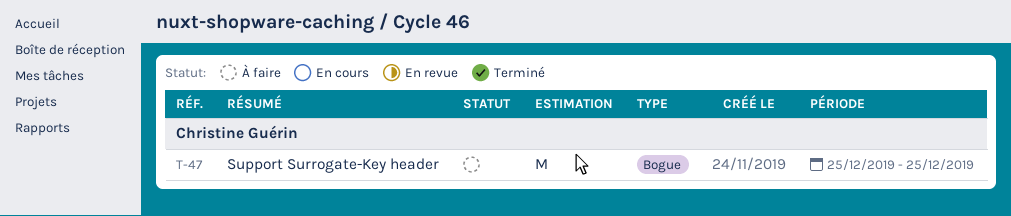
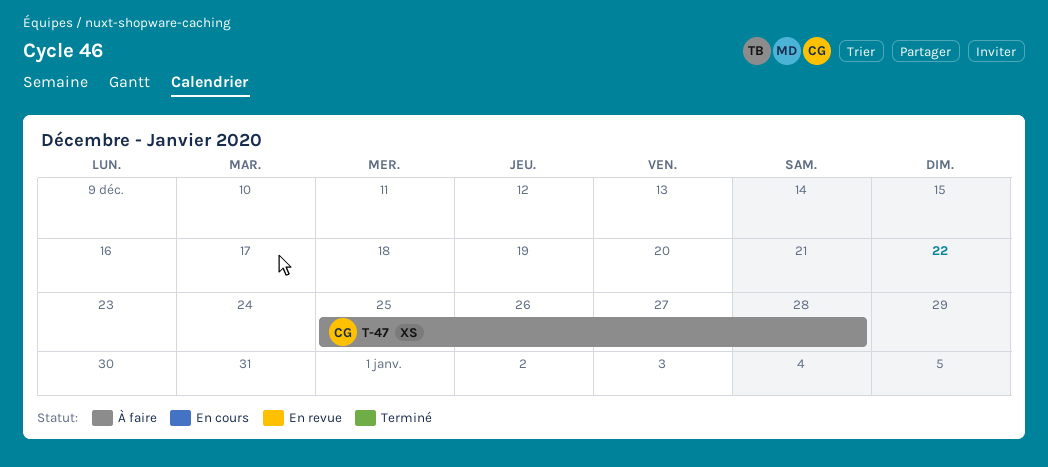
T-47, estimate: M -> XS
T-47, due: Dec 25 -> Dec 28

